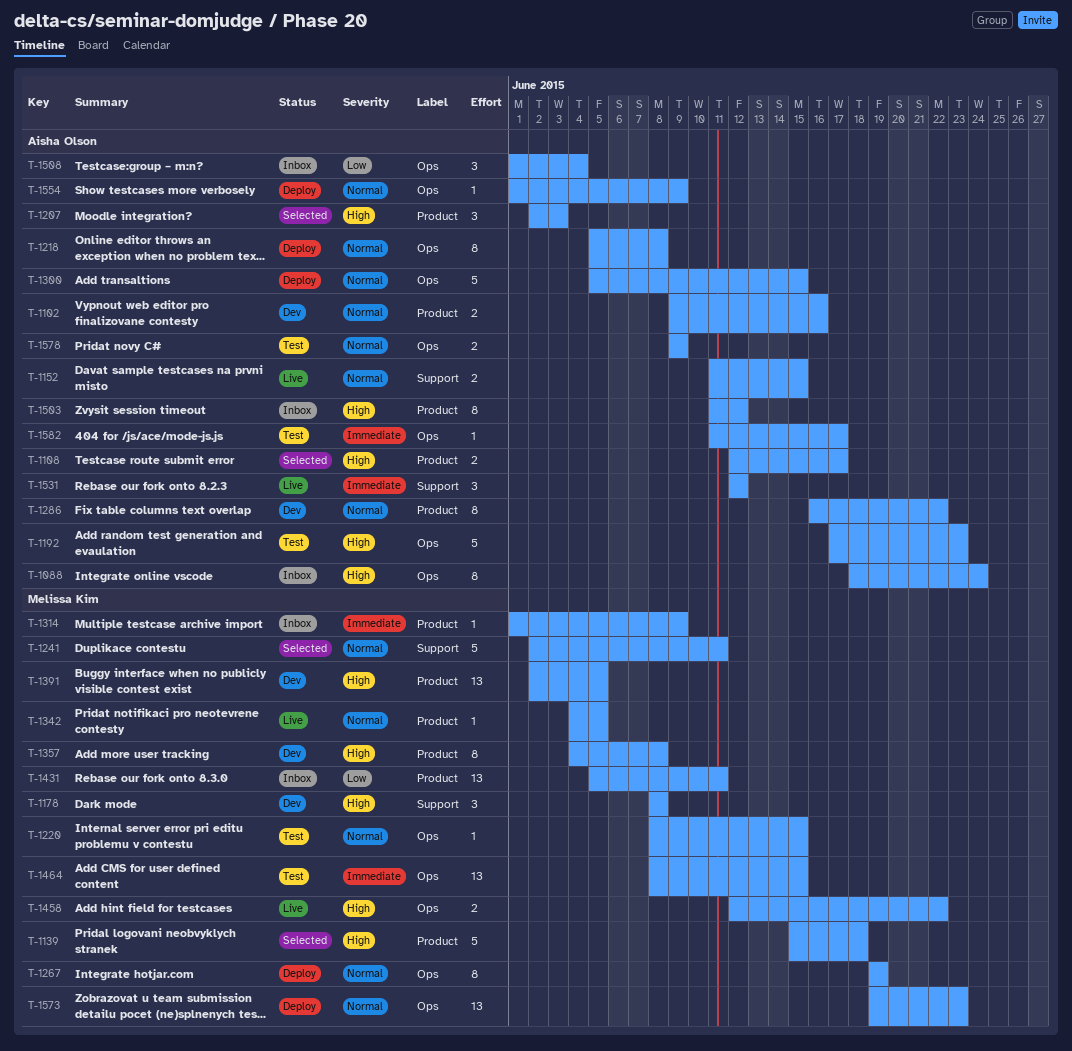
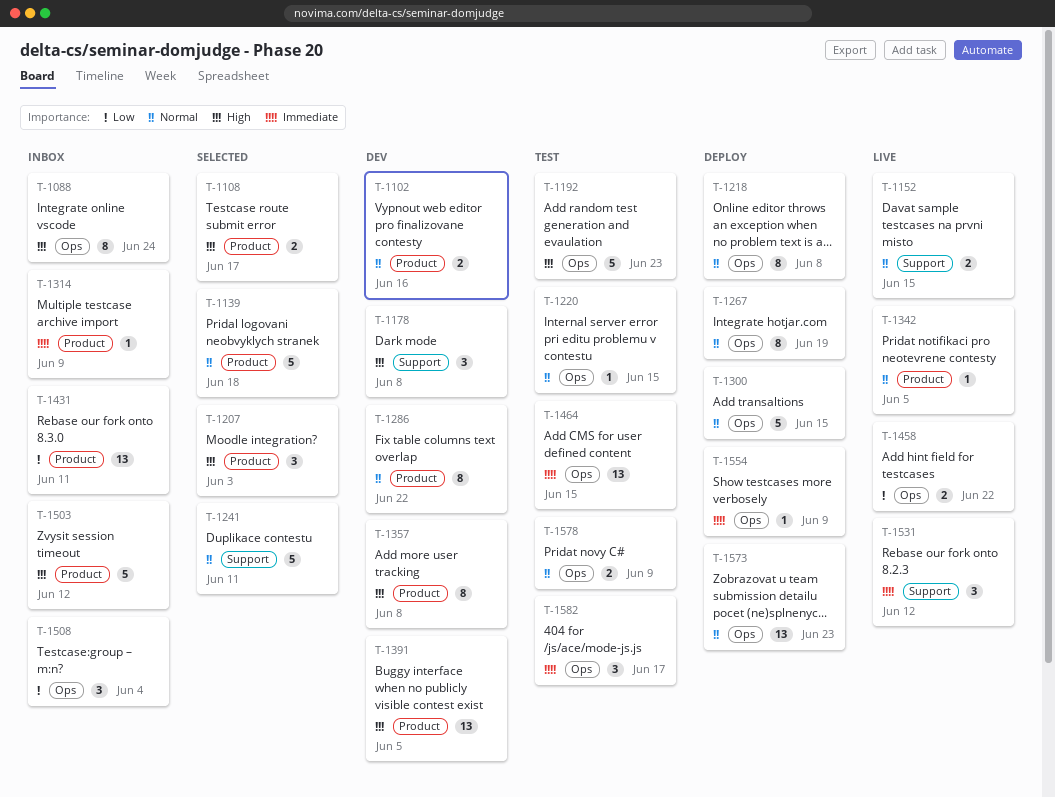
T-1139, priority: High -> Normal
T-1458, priority: High -> Low
T-1503, estimate: 8 -> 5
T-1554, priority: Normal -> Immediate
T-1582, estimate: 1 -> 3

